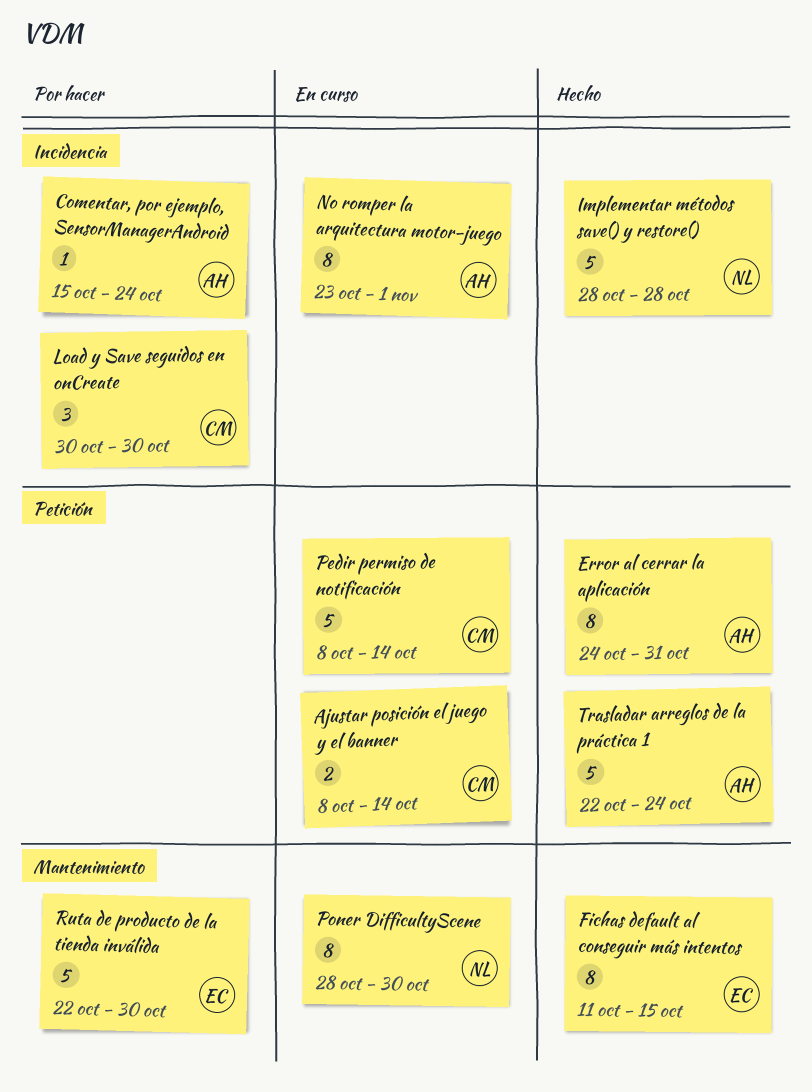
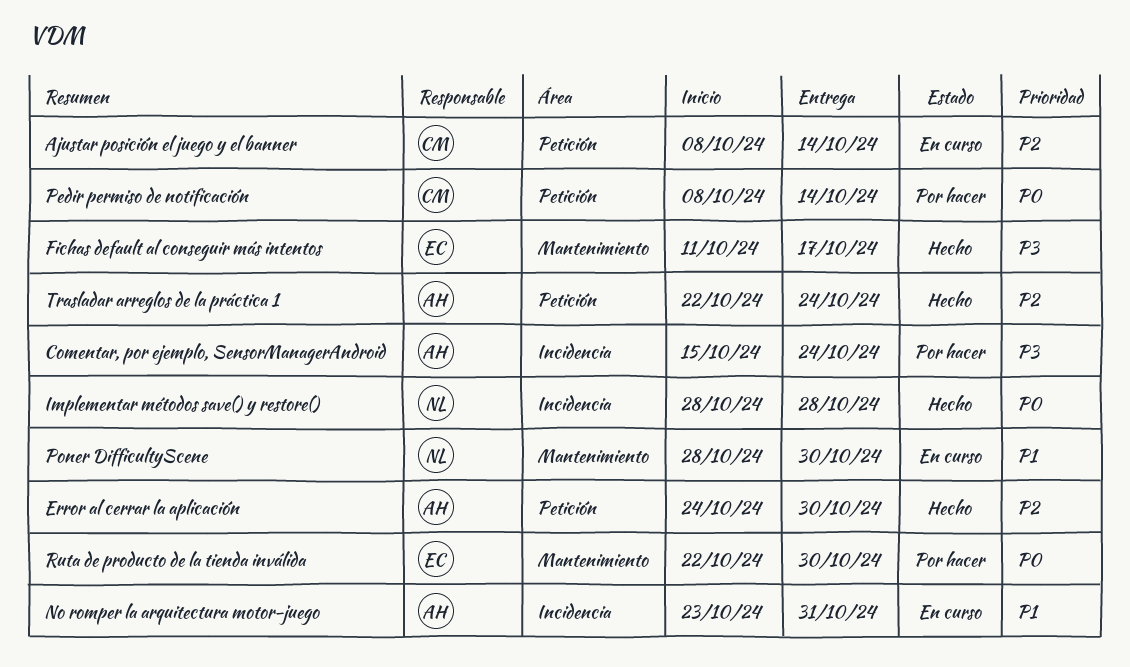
Error al cerrar la aplicación, due: Oct 31 -> Oct 30
Fichas default al conseguir más intentos, due: Oct 15 -> Oct 17
Load y Save seguidos en onCreate: present -> none
No romper la arquitectura motor-juego, due: Nov 1 -> Oct 31
Pedir permiso de notificación, status: En curso -> Por hacer

